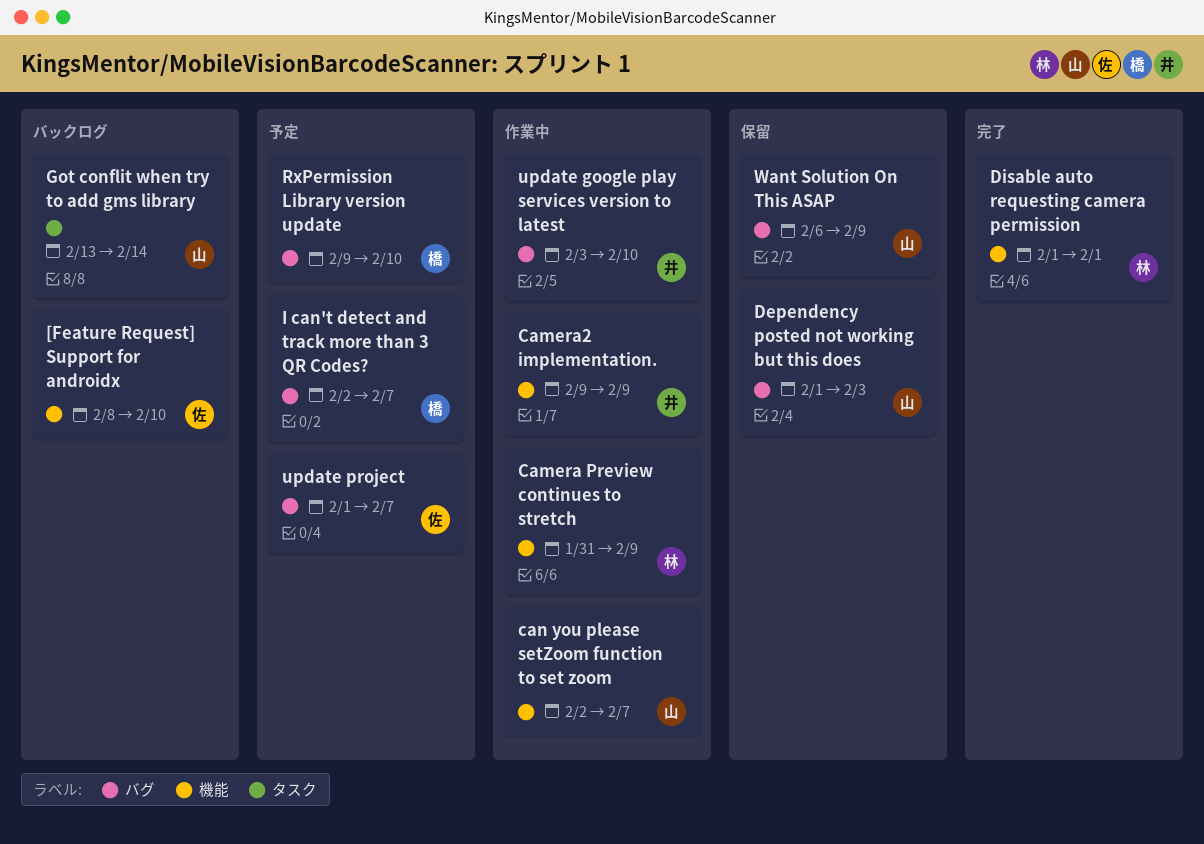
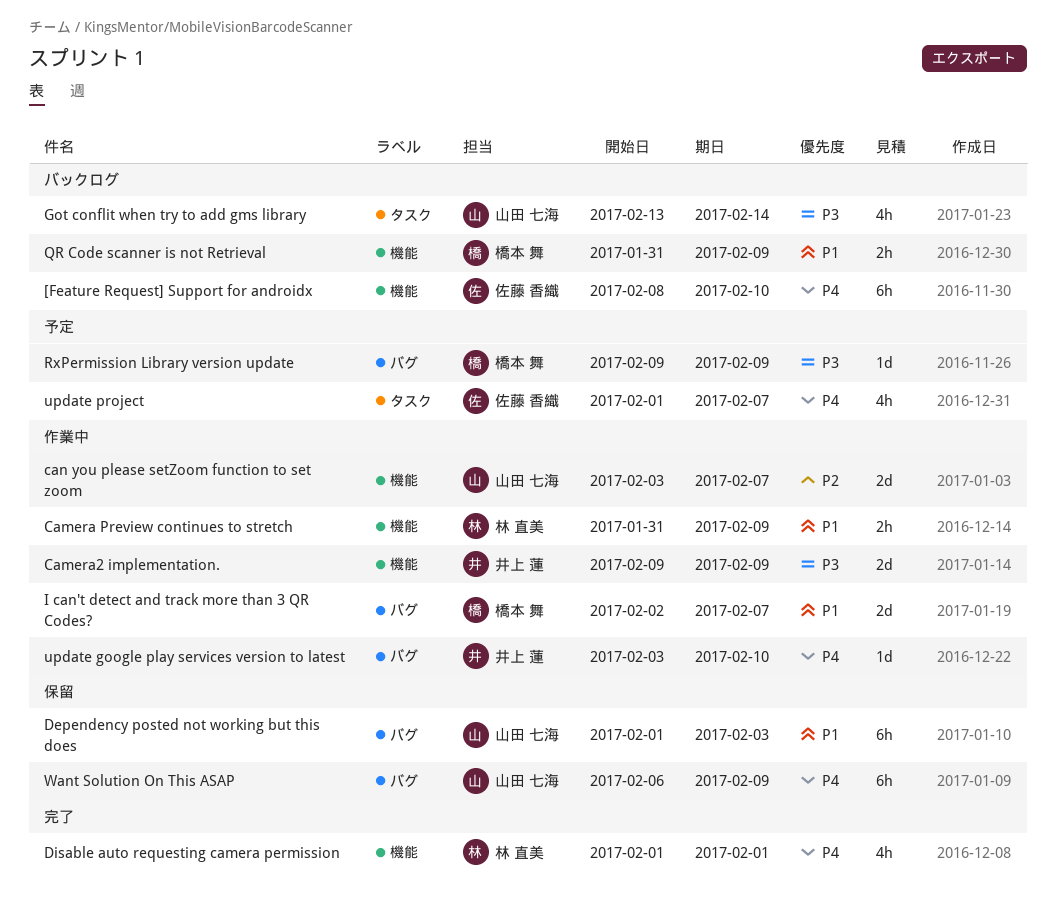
can you please setZoom function to set zoom, start: Feb 2 -> Feb 3
I can't detect and track more than 3 QR Codes?, status: 予定 -> 作業中
QR Code scanner is not Retrieval: none -> present
RxPermission Library version update, due: Feb 10 -> Feb 9
update project, label: バグ -> タスク

